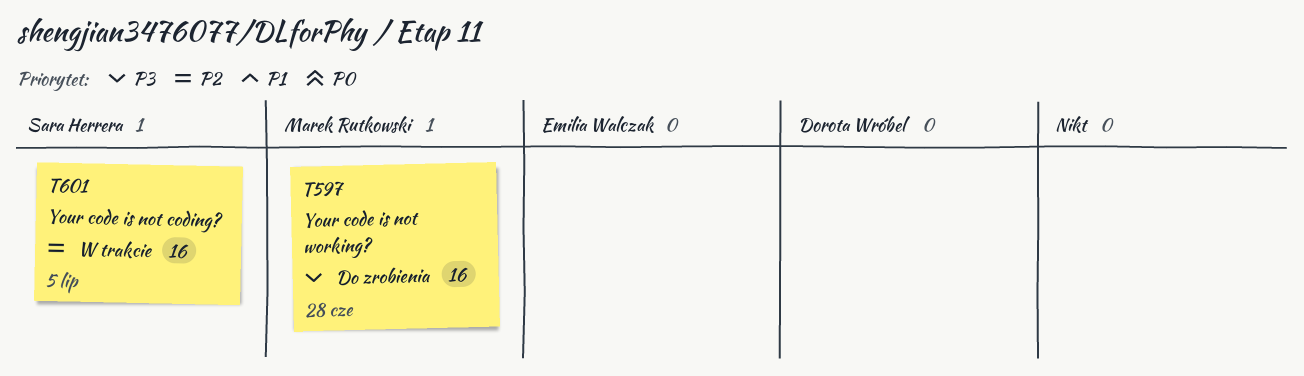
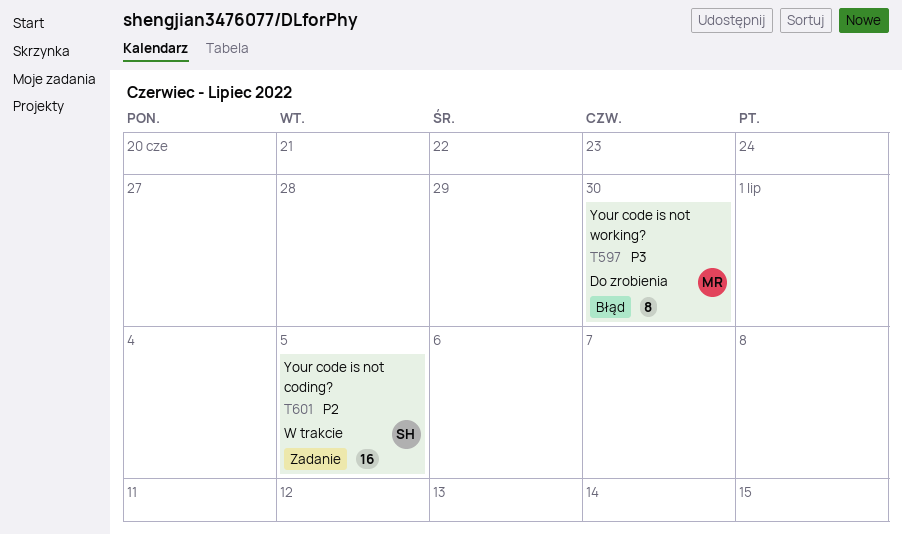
T597, estimate: 16 -> 8
T597, due: Jun 28 -> Jun 30

